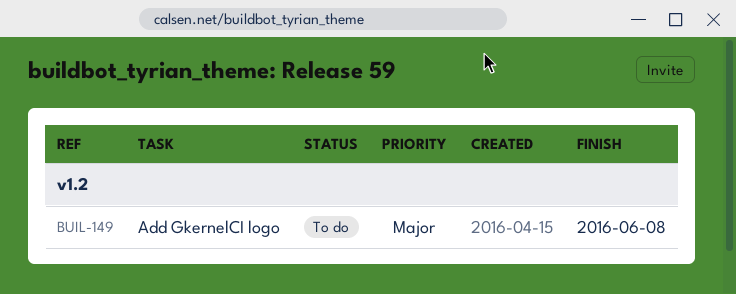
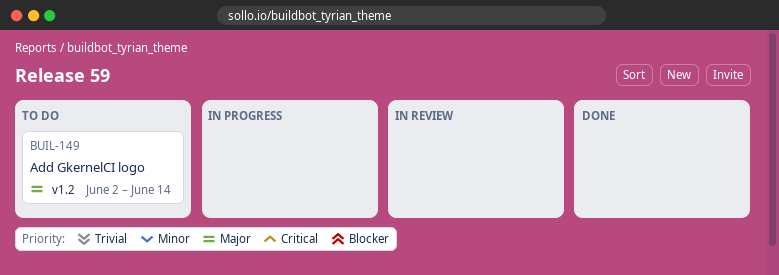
BUIL-149, due: Jun 8 -> Jun 14

